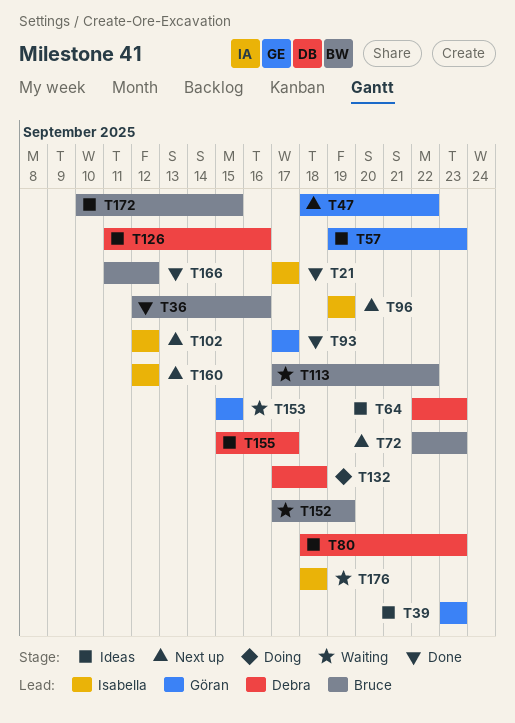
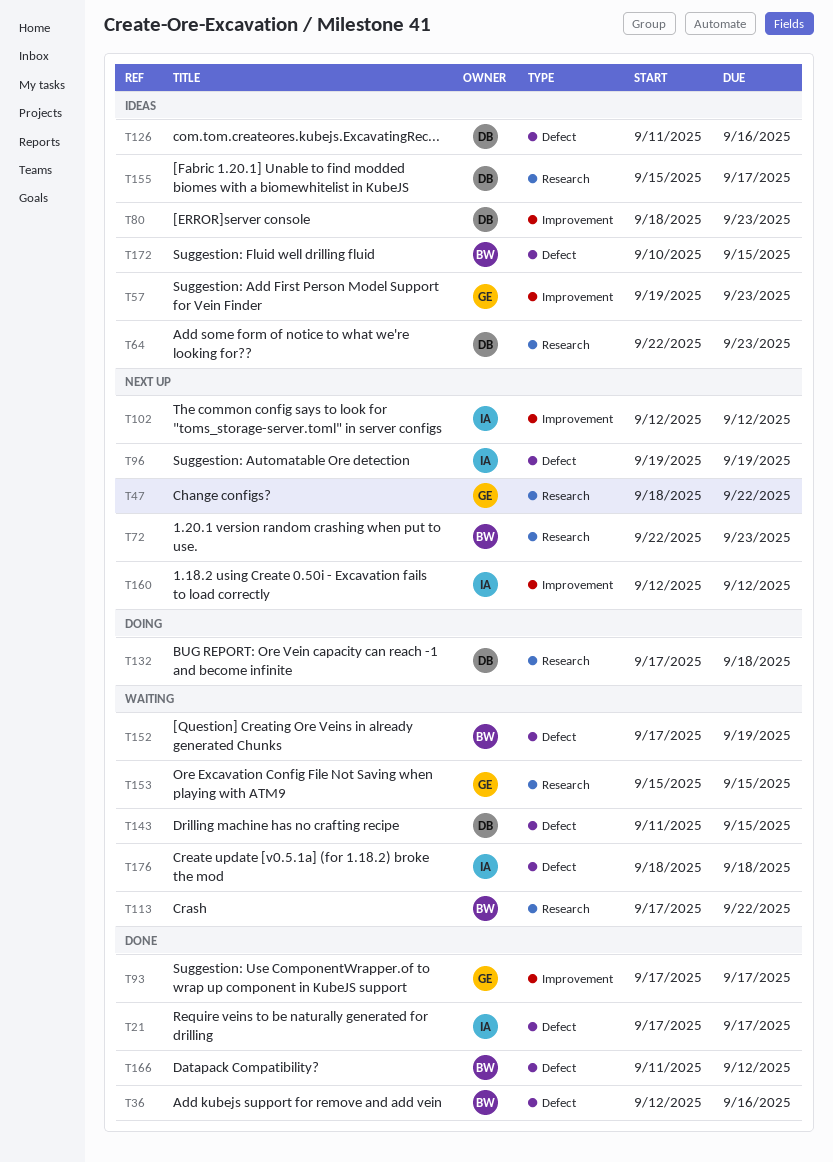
T39: present -> none
T143: none -> present

